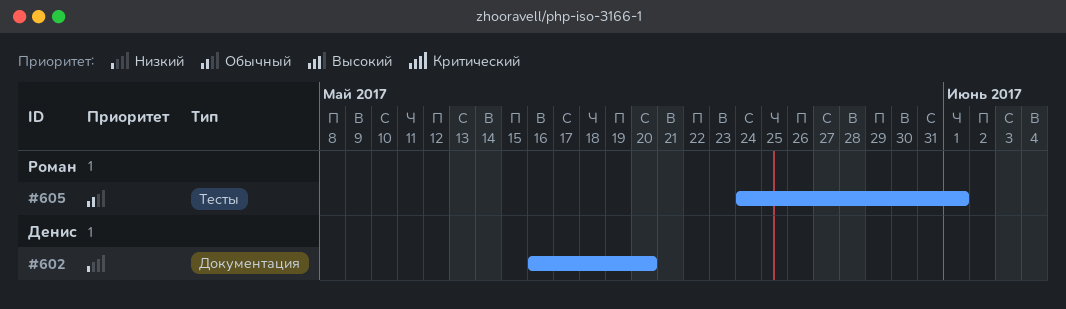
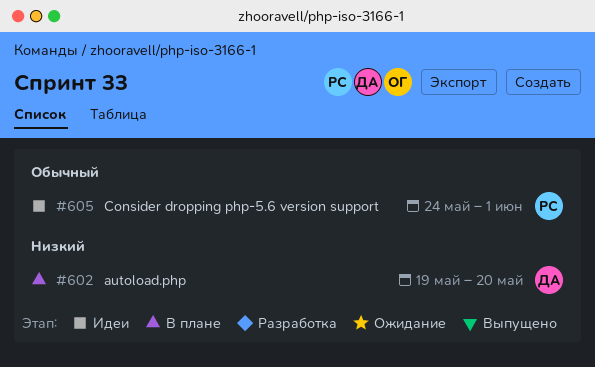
#602, start: May 16 -> May 19

